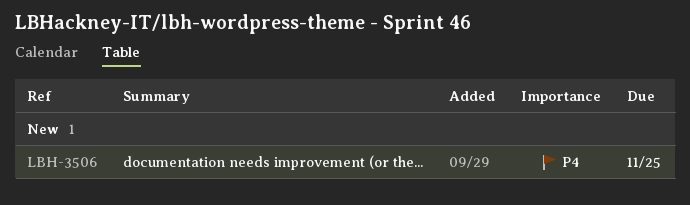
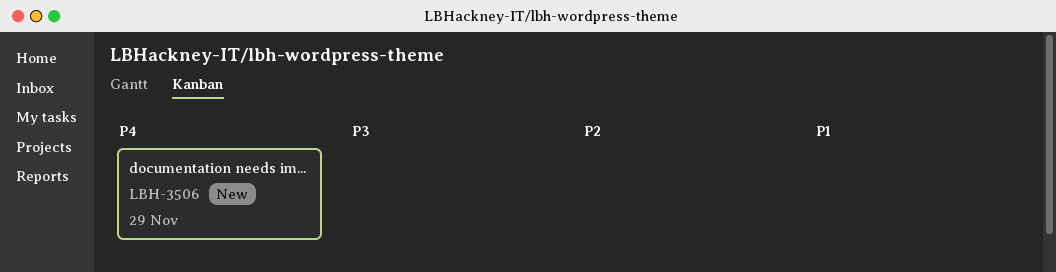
LBH-3506, due: Nov 25 -> Nov 29

